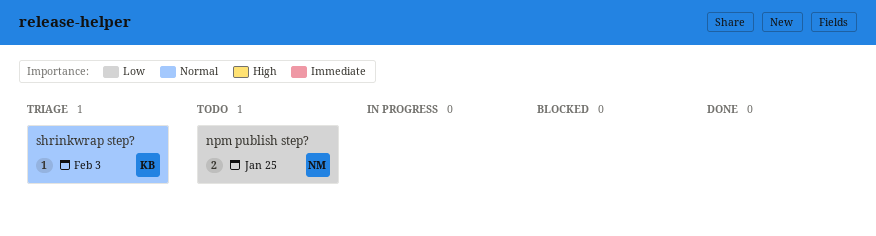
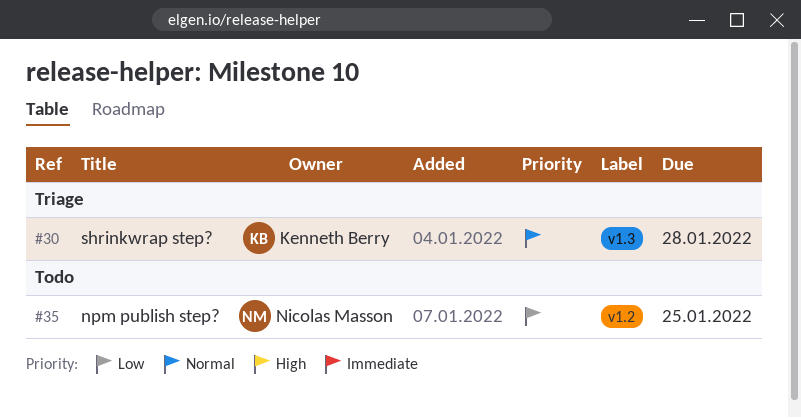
shrinkwrap step?, due: Feb 3 -> Jan 28

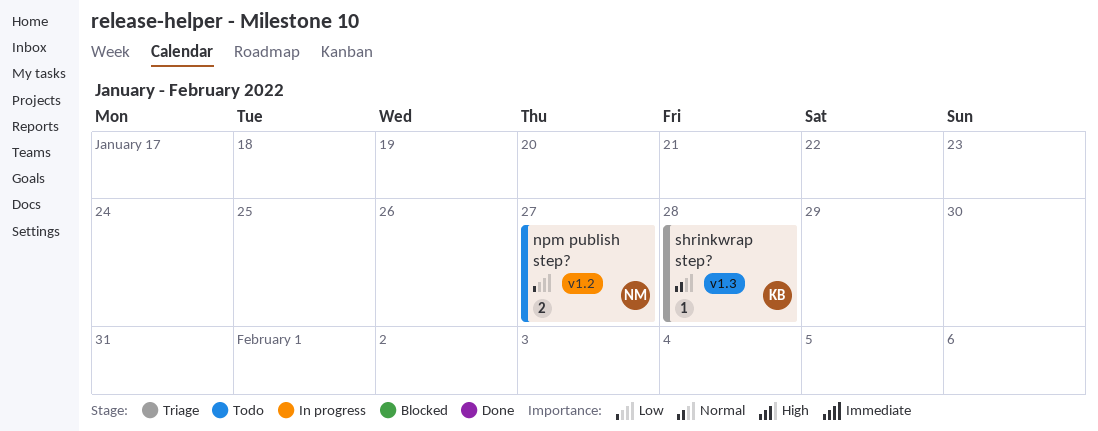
npm publish step?, due: Jan 25 -> Jan 27

